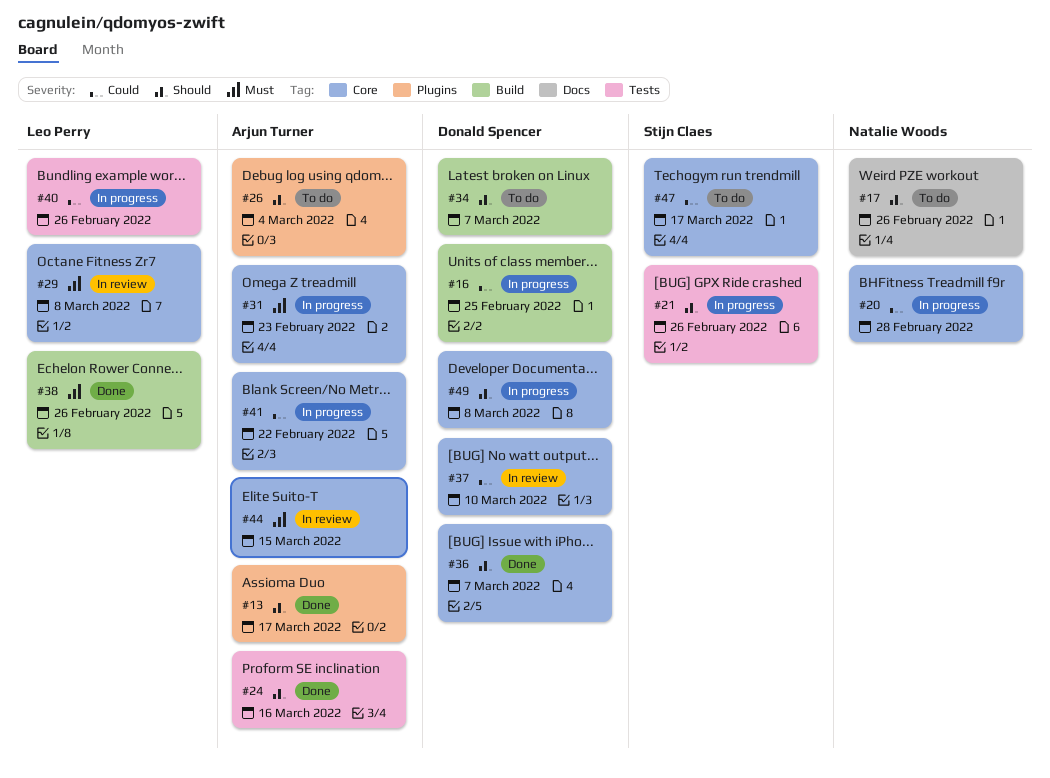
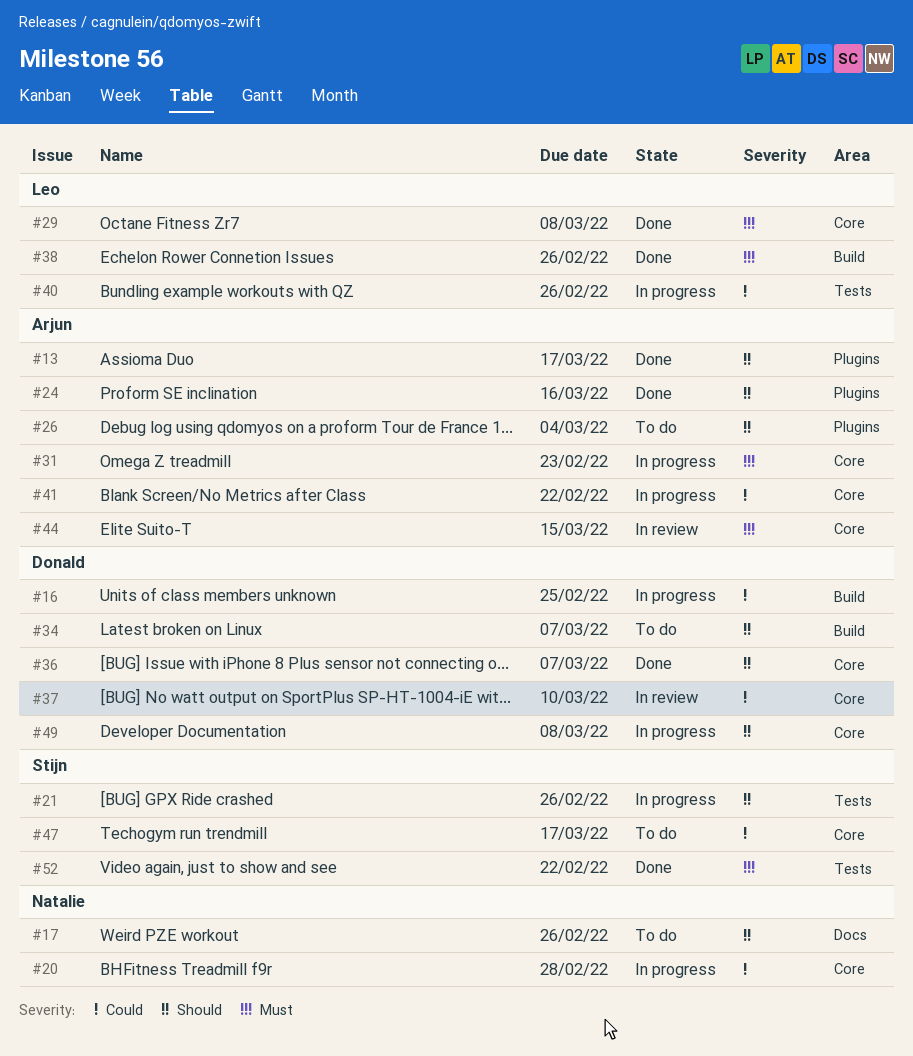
#24, label: Tests -> Plugins
#29, status: In review -> Done
#52: none -> present

